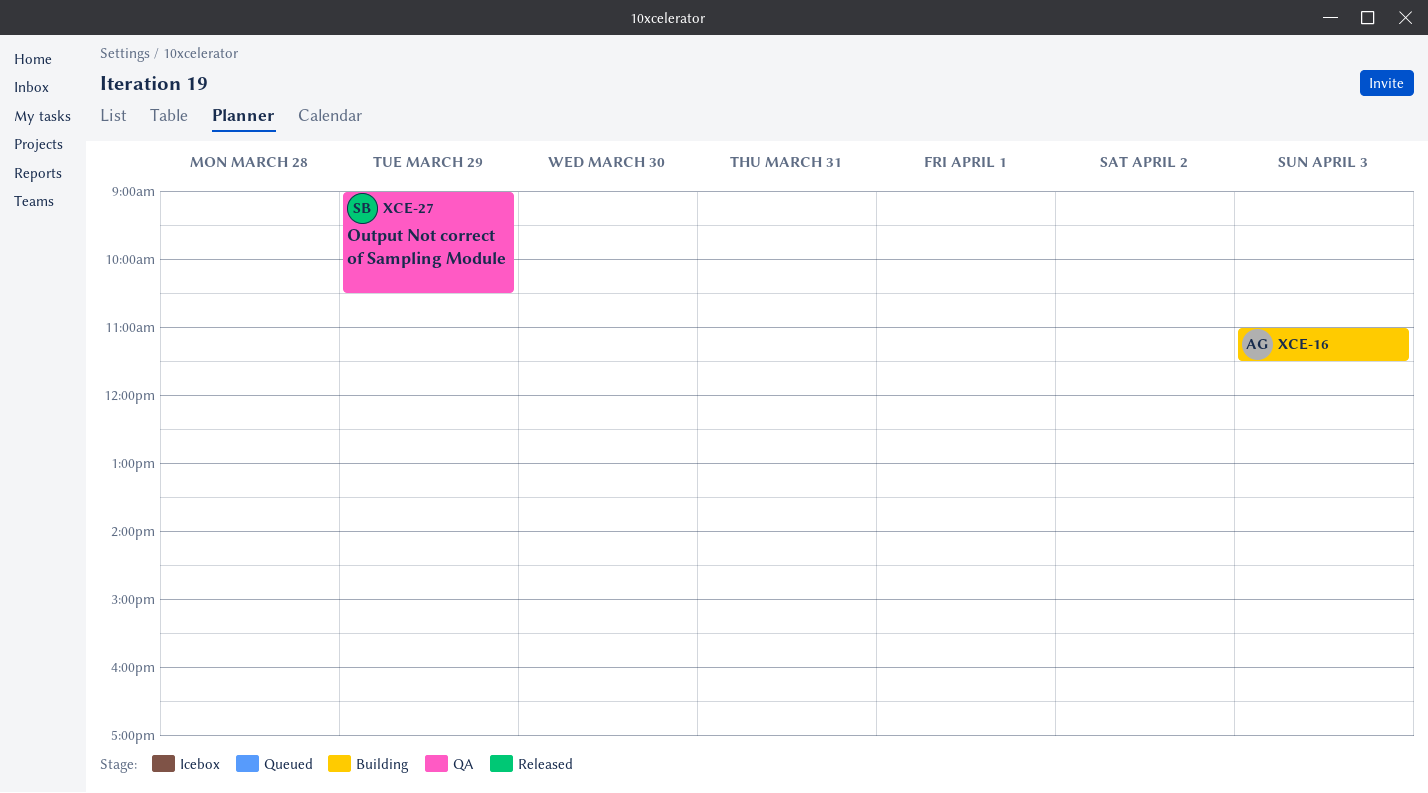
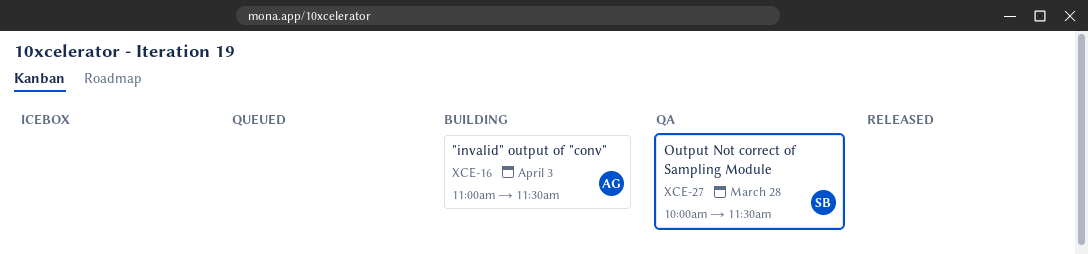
XCE-27, day: Mar 29 -> Mar 28
XCE-27, begins: 09:00 -> 10:00
XCE-27, ends: 10:30 -> 11:30

